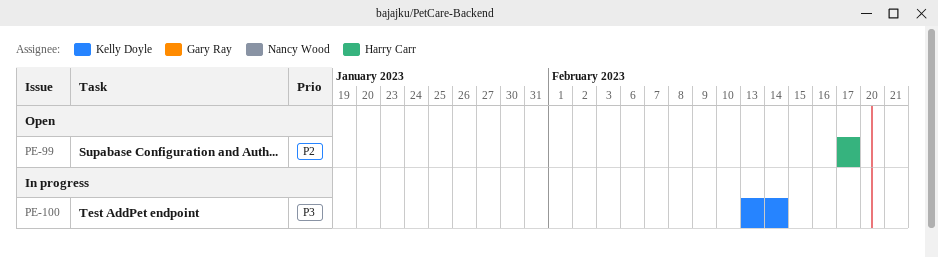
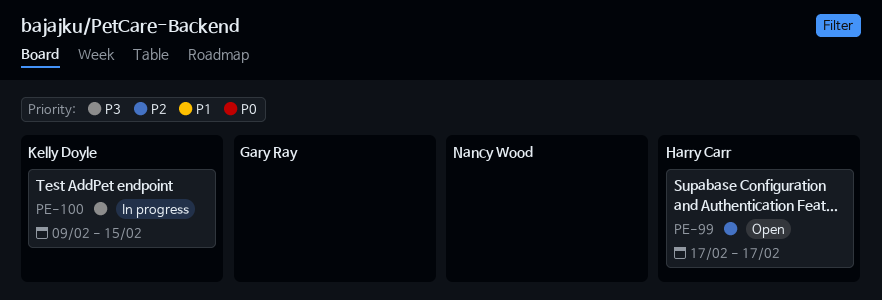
PE-100, start: Feb 13 -> Feb 9
PE-100, due: Feb 14 -> Feb 15

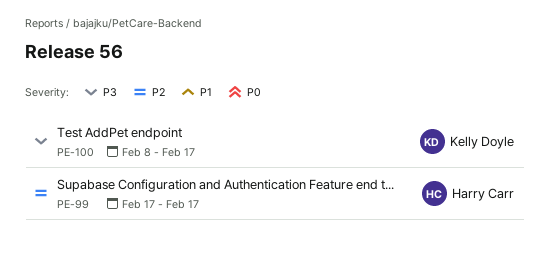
PE-100, start: Feb 9 -> Feb 8
PE-100, due: Feb 15 -> Feb 17

